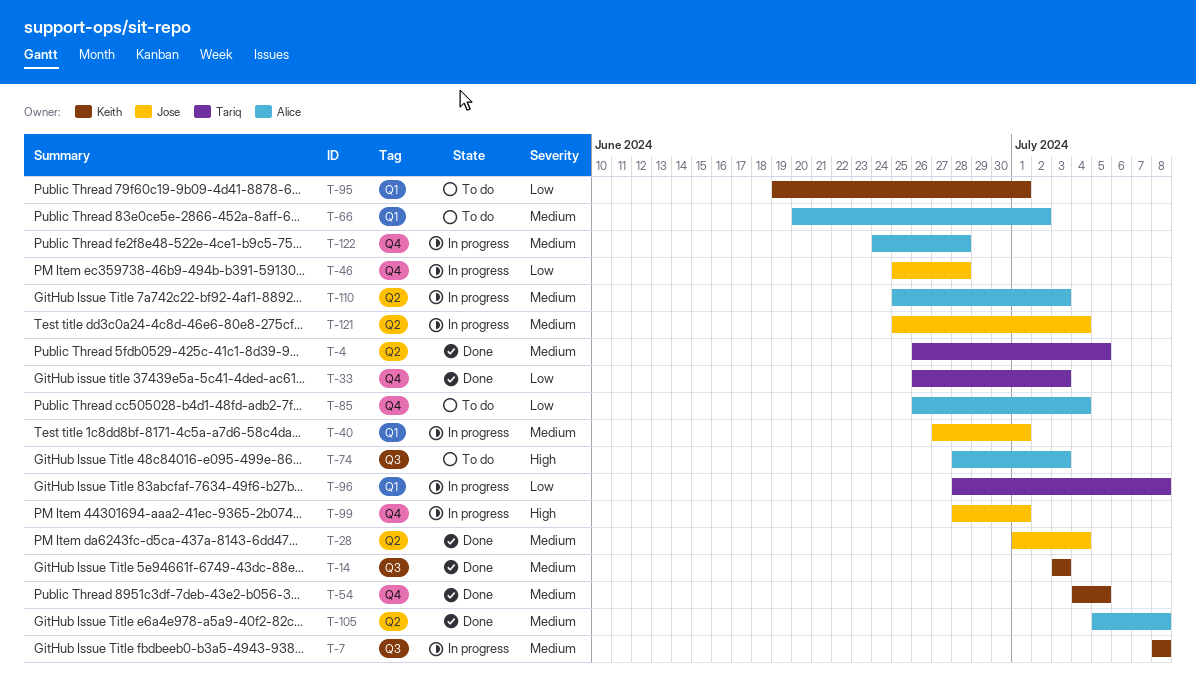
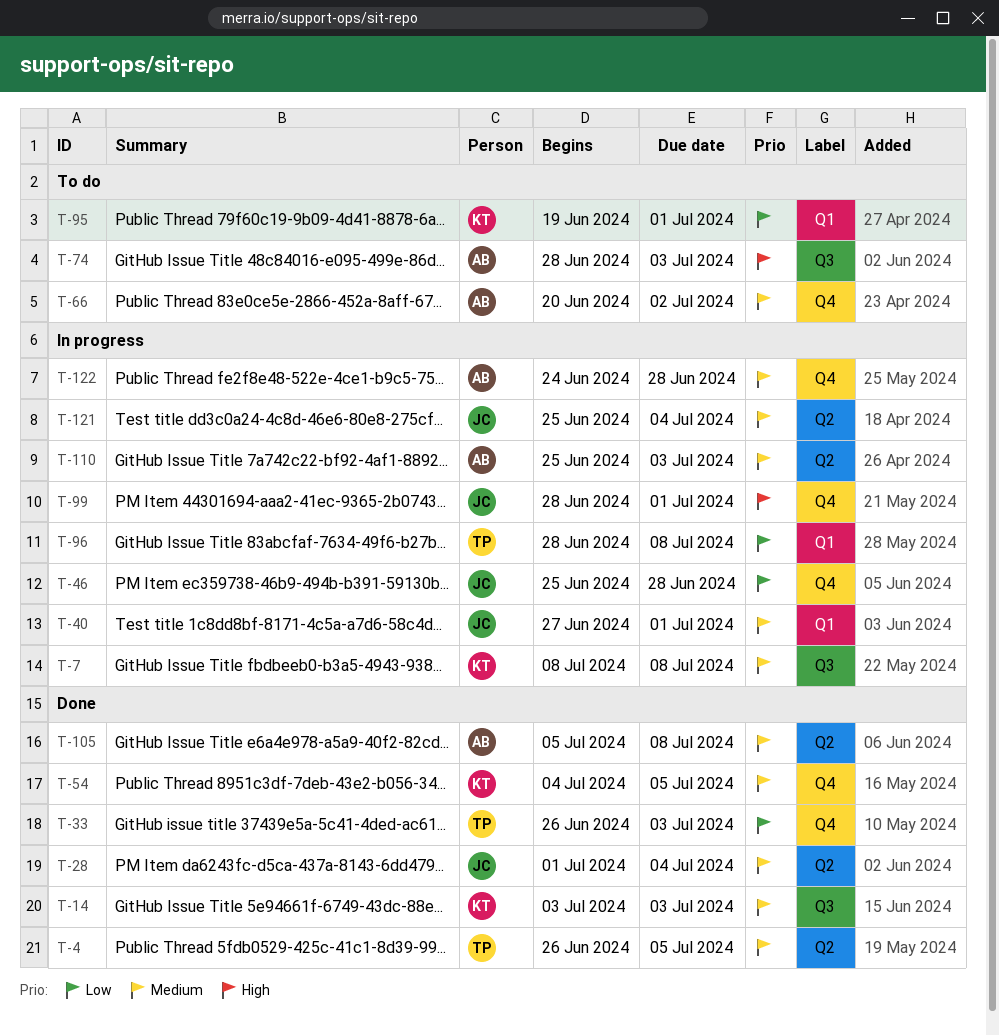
T-66, label: Q1 -> Q4
T-85: present -> none

